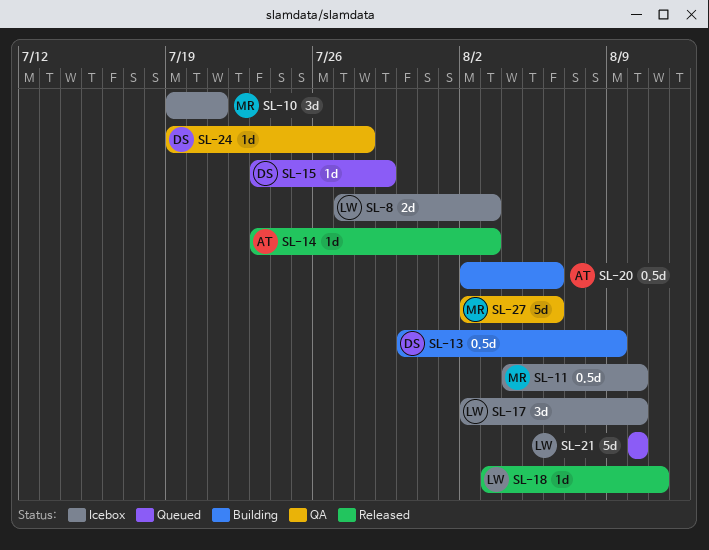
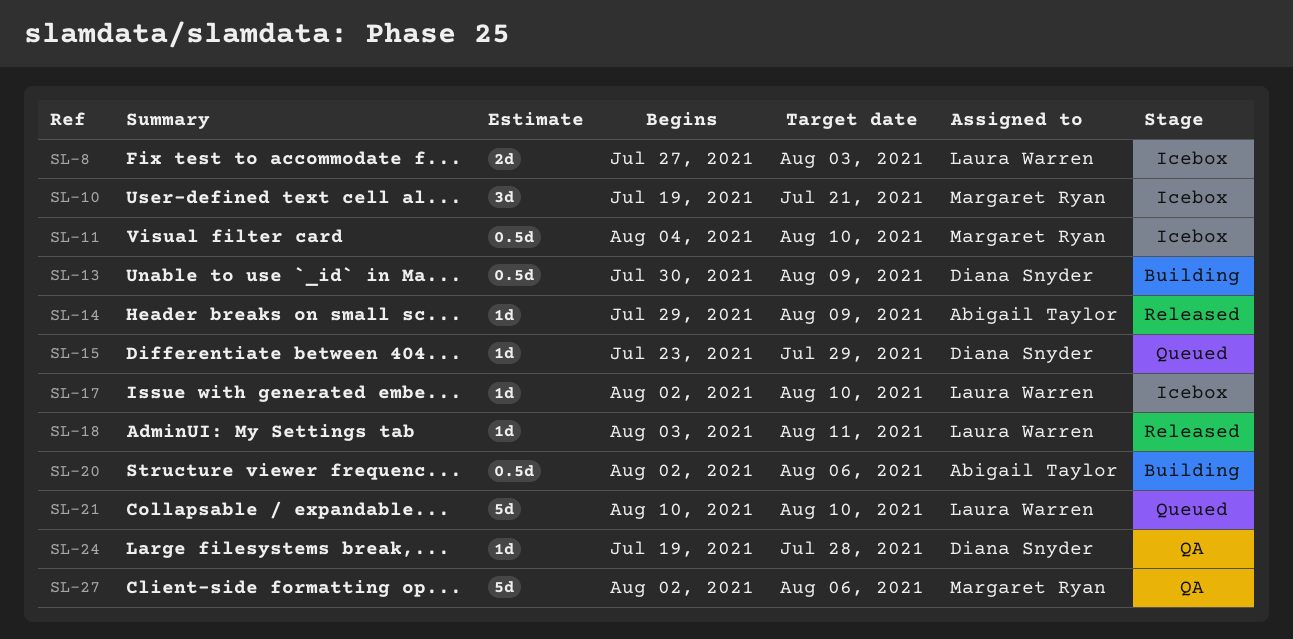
SL-14, start: Jul 23 -> Jul 29
SL-14, due: Aug 3 -> Aug 9
SL-17, estimate: 3d -> 1d

